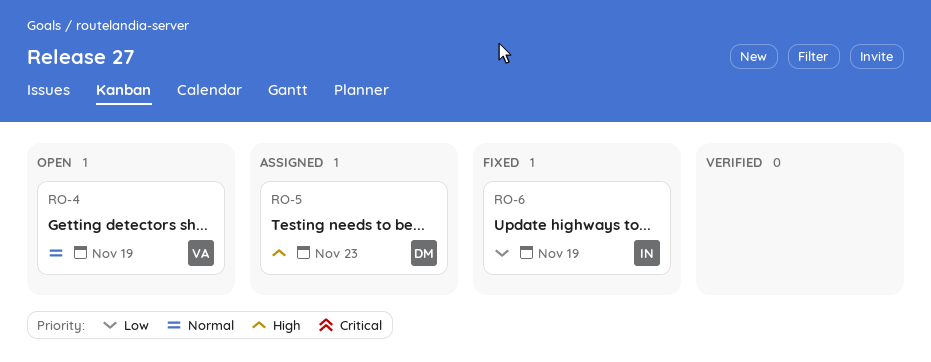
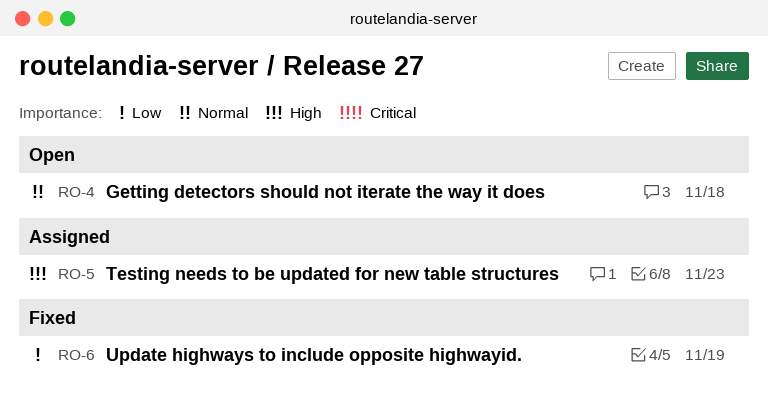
RO-4, due: Nov 19 -> Nov 18

